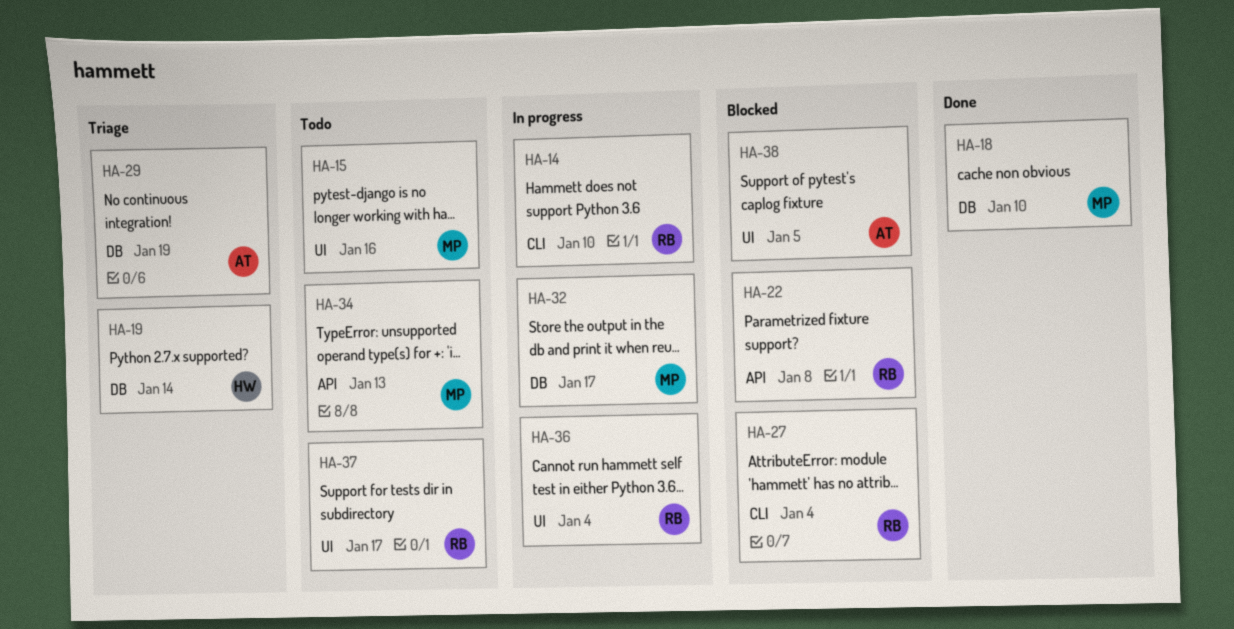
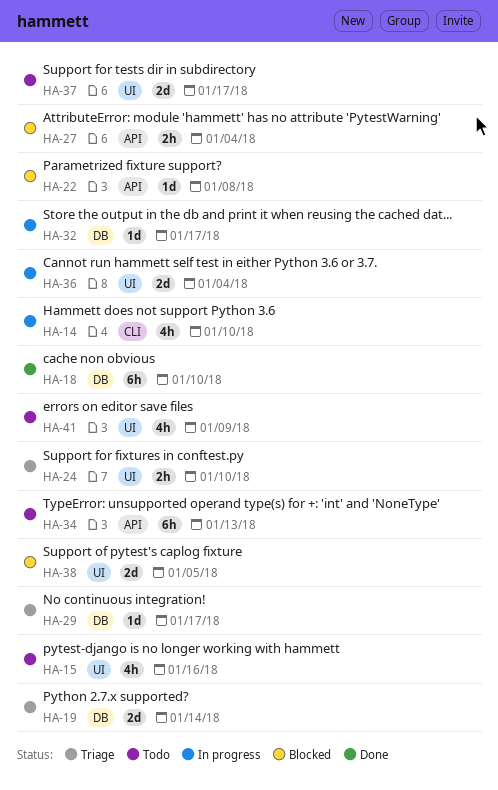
HA-24: none -> present
HA-27, label: CLI -> API
HA-29, due: Jan 19 -> Jan 17
HA-41: none -> present

